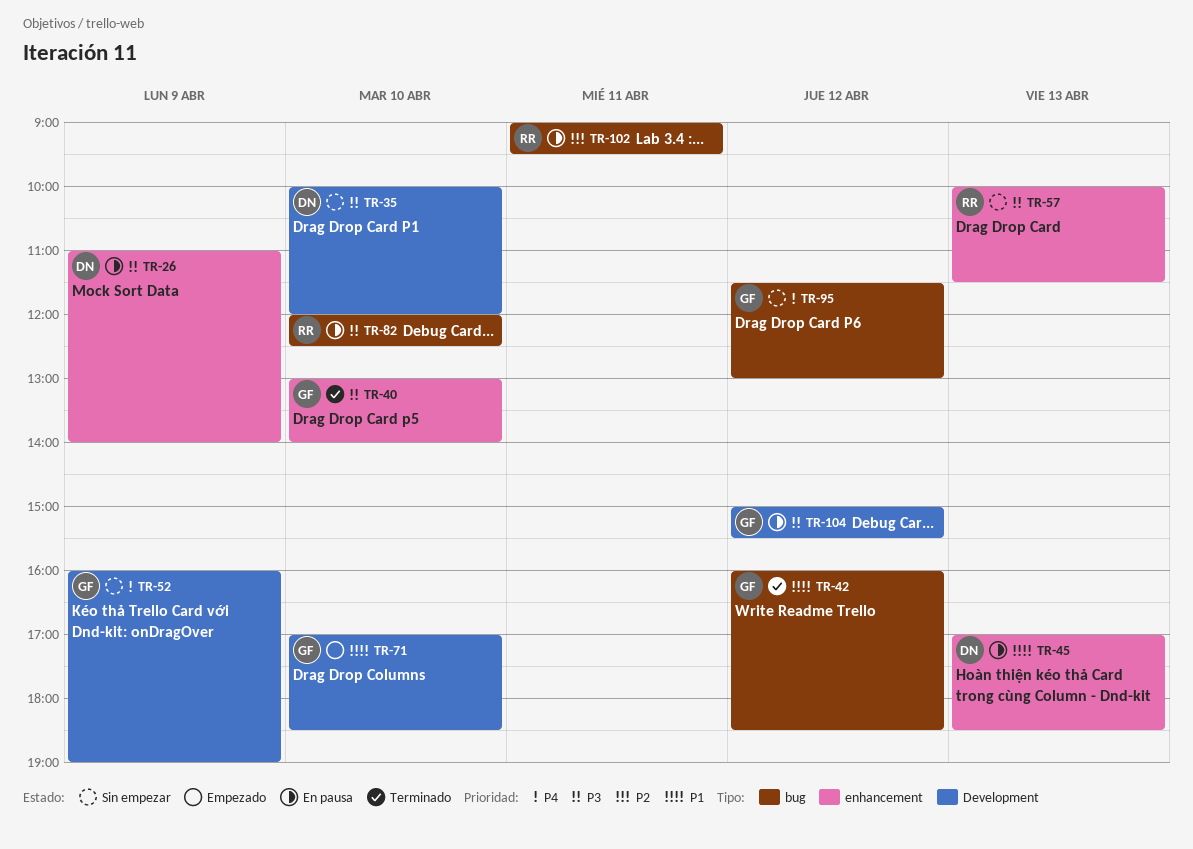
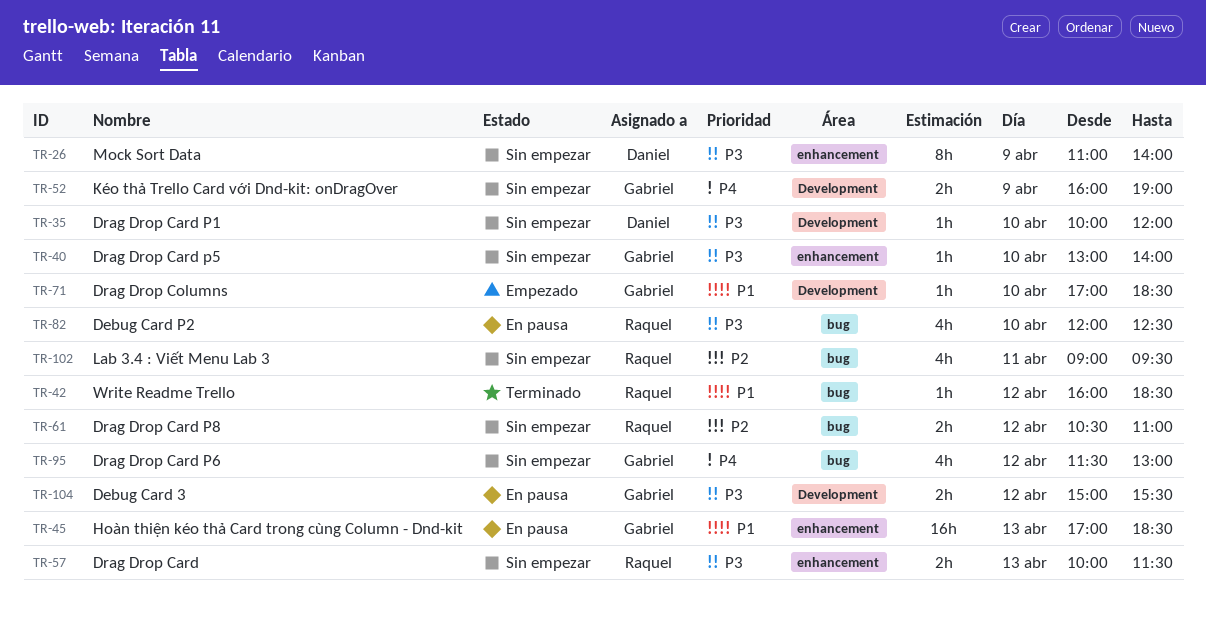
TR-26, status: En pausa -> Sin empezar
TR-40, status: Terminado -> Sin empezar
TR-42, owner: Gabriel -> Raquel
TR-45, owner: Daniel -> Gabriel
TR-61: none -> present
TR-102, status: En pausa -> Sin empezar

